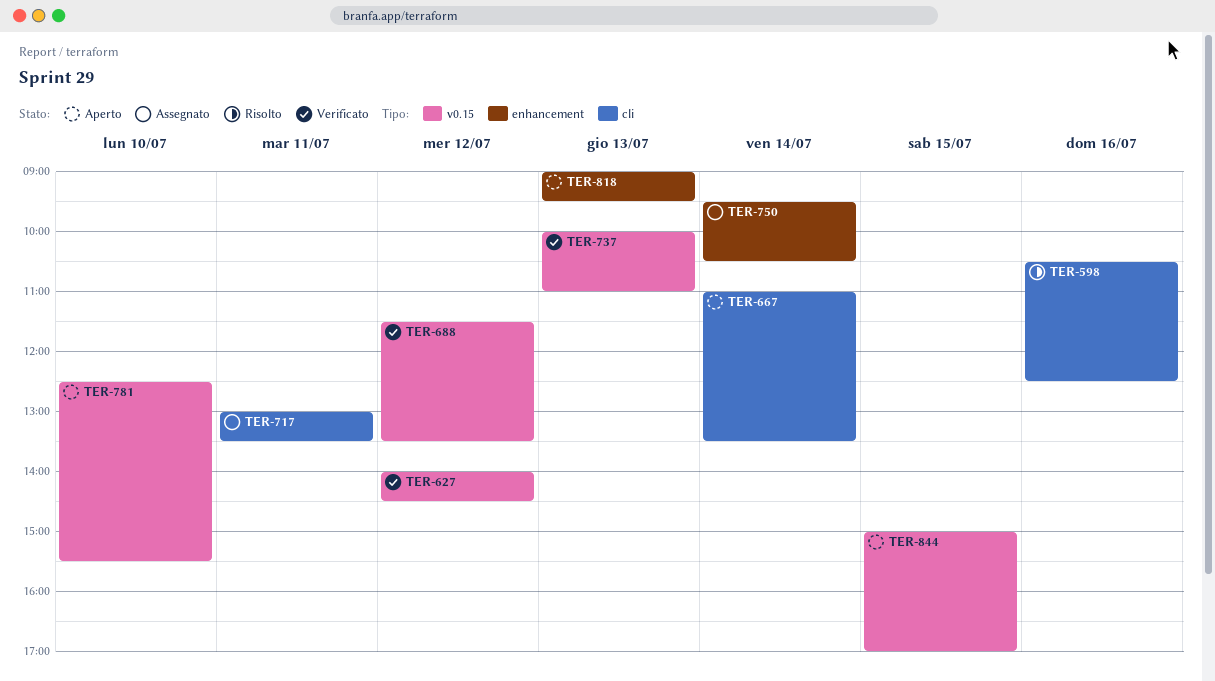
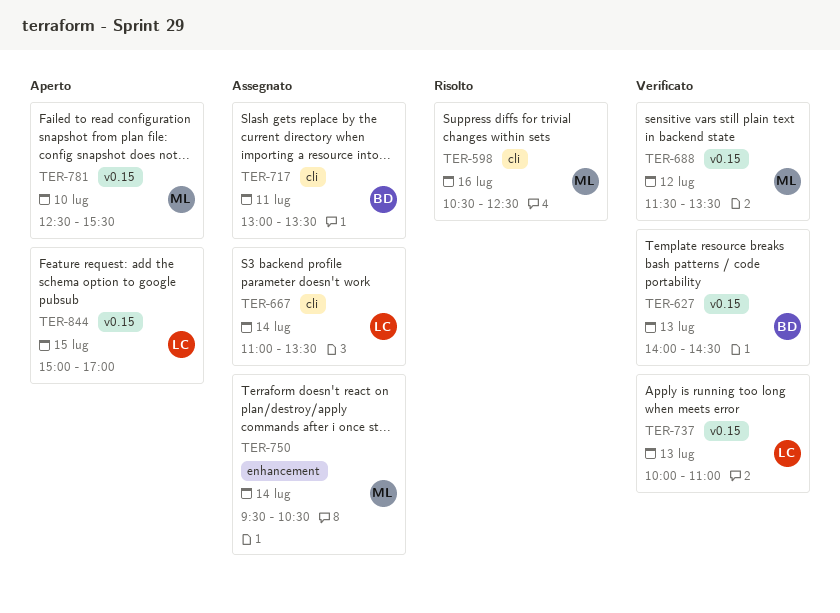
TER-627, day: Jul 12 -> Jul 13
TER-667, status: Aperto -> Assegnato
TER-818: present -> none

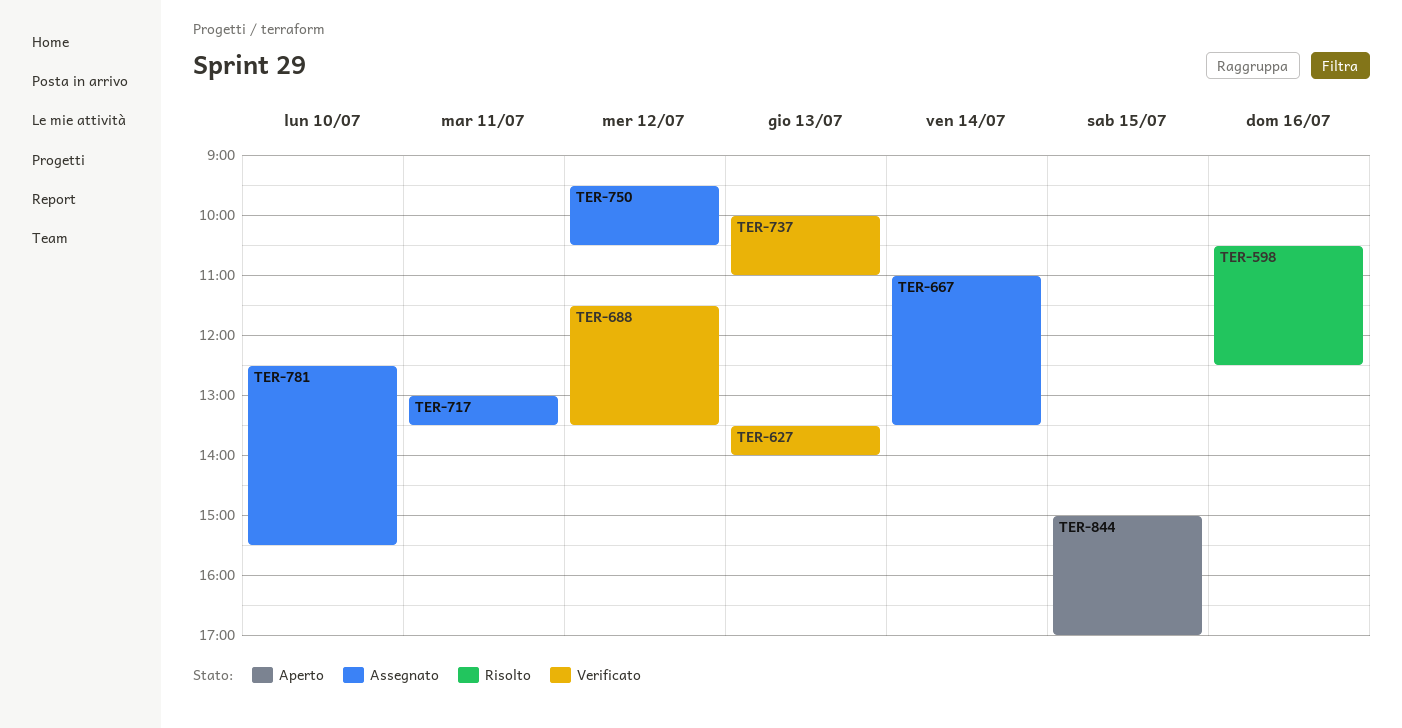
TER-627, begins: 14:00 -> 13:30
TER-627, ends: 14:30 -> 14:00
TER-750, day: Jul 14 -> Jul 12
TER-781, status: Aperto -> Assegnato

